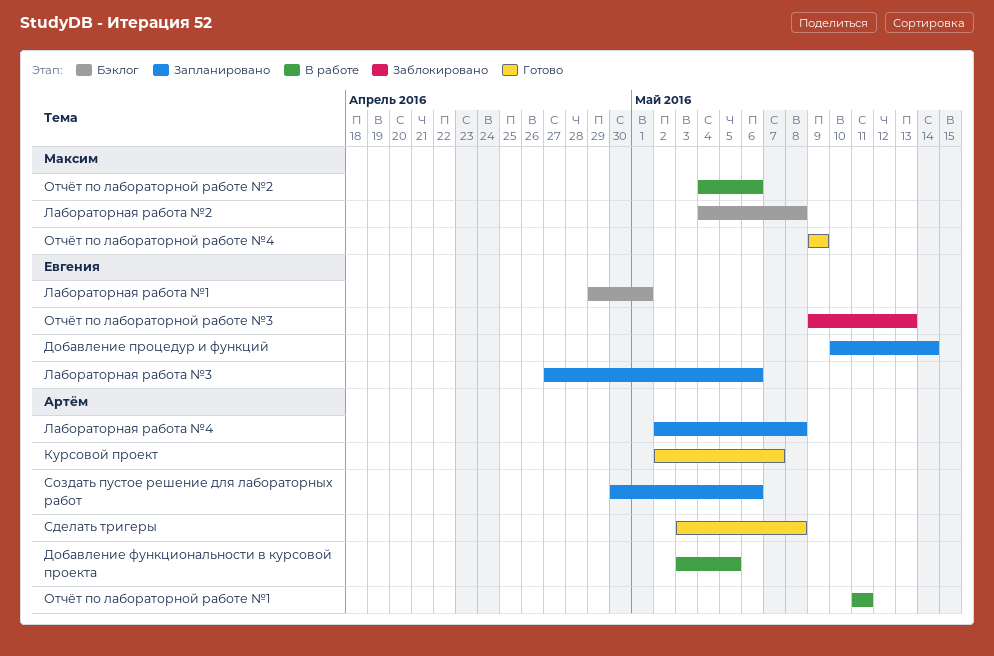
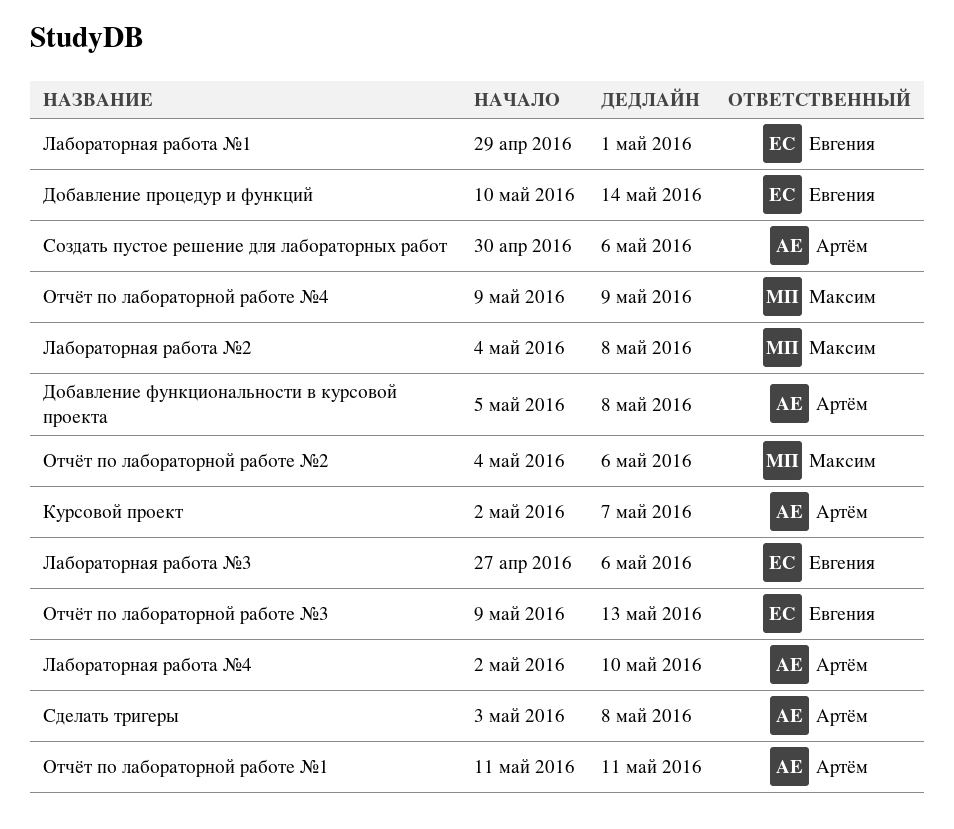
Добавление функциональности в курсовой проекта, start: May 3 -> May 5
Добавление функциональности в курсовой проекта, due: May 5 -> May 8
Лабораторная работа №4, due: May 8 -> May 10

